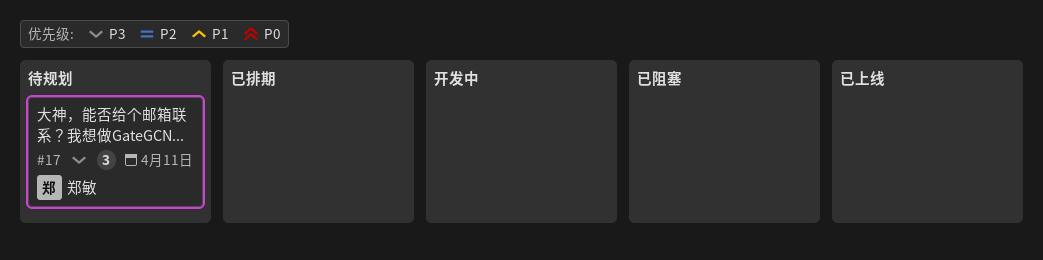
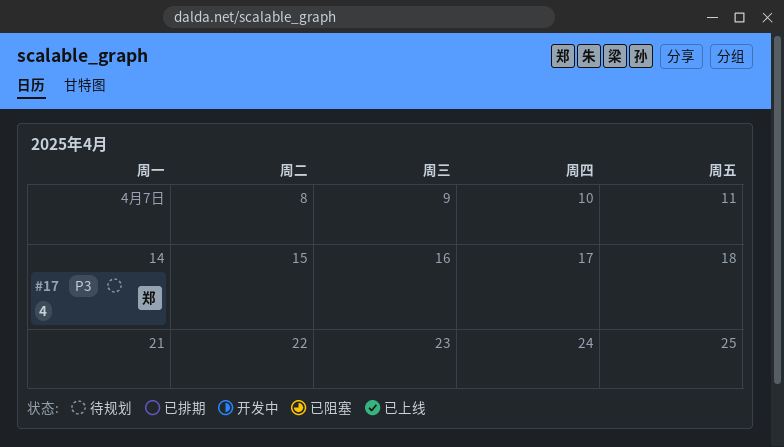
#17, estimate: 3 -> 4
#17, due: Apr 11 -> Apr 14

